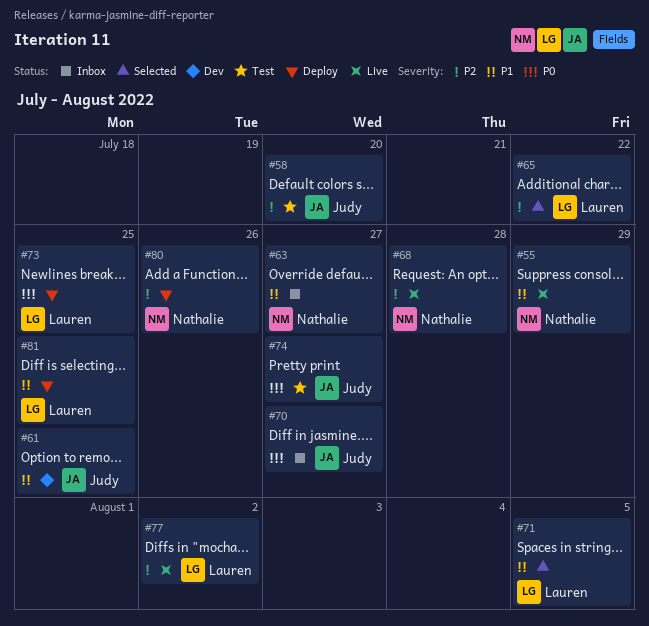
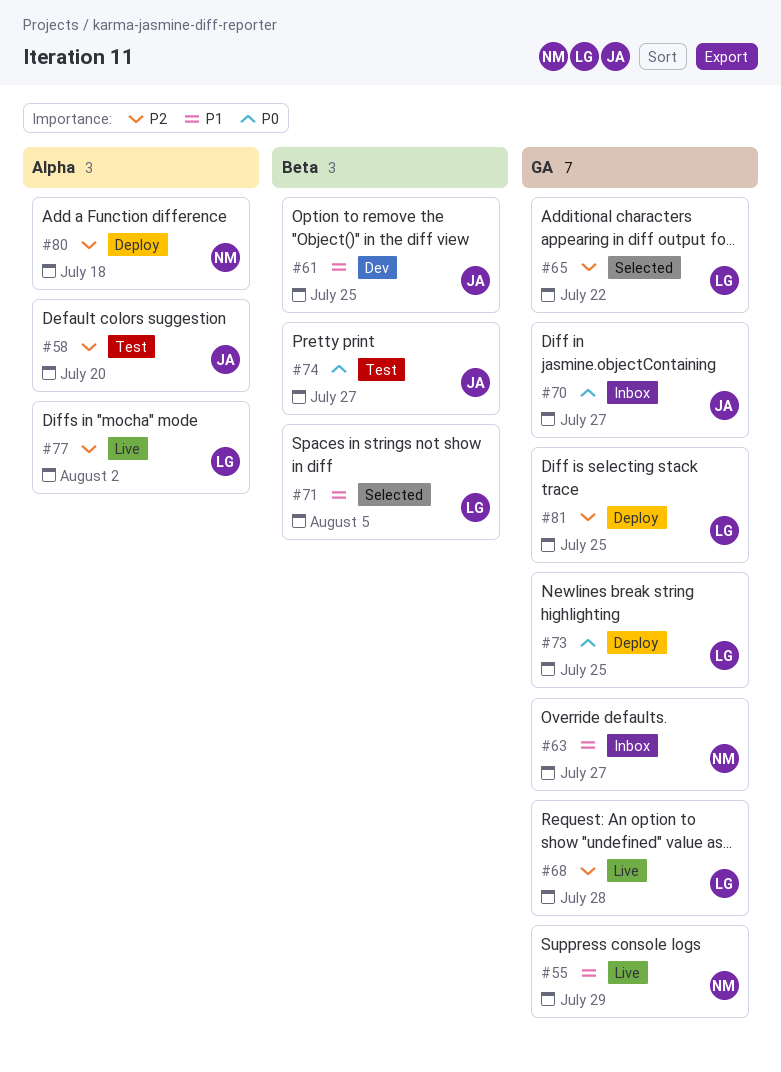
#68, owner: Nathalie -> Lauren
#80, due: Jul 26 -> Jul 18
#81, priority: P1 -> P2

